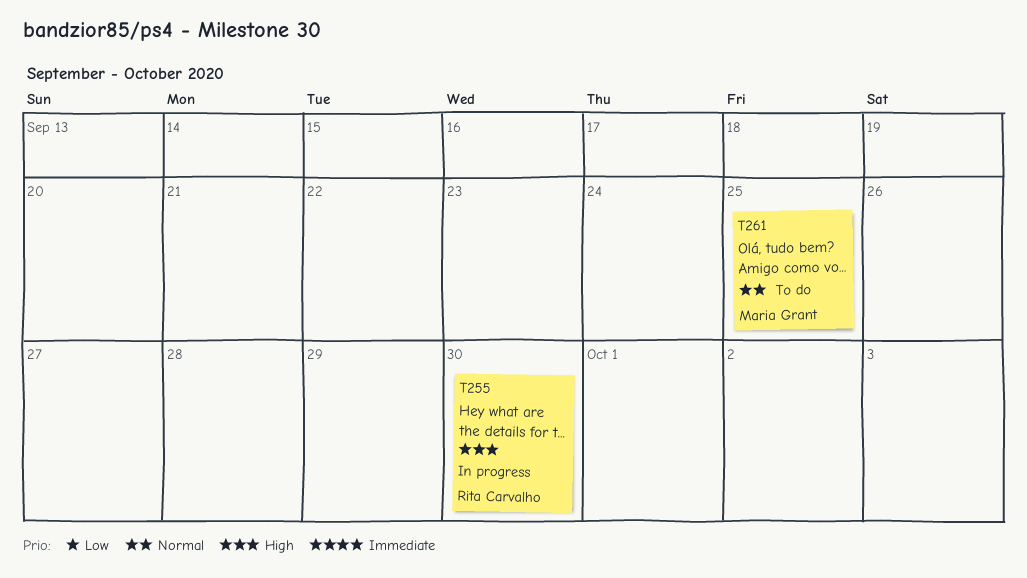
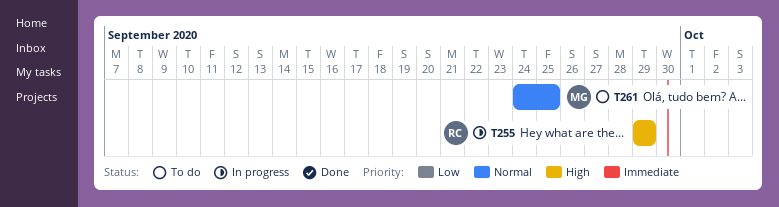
T255, due: Sep 30 -> Sep 29

